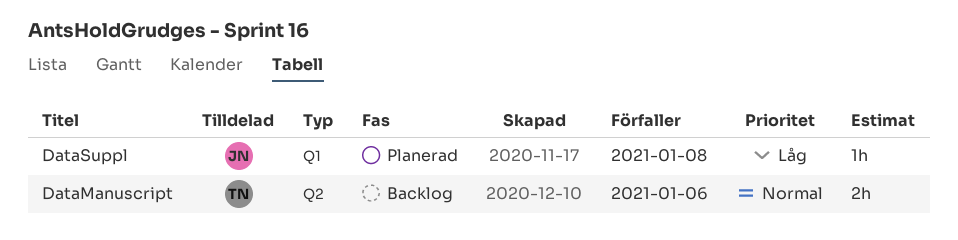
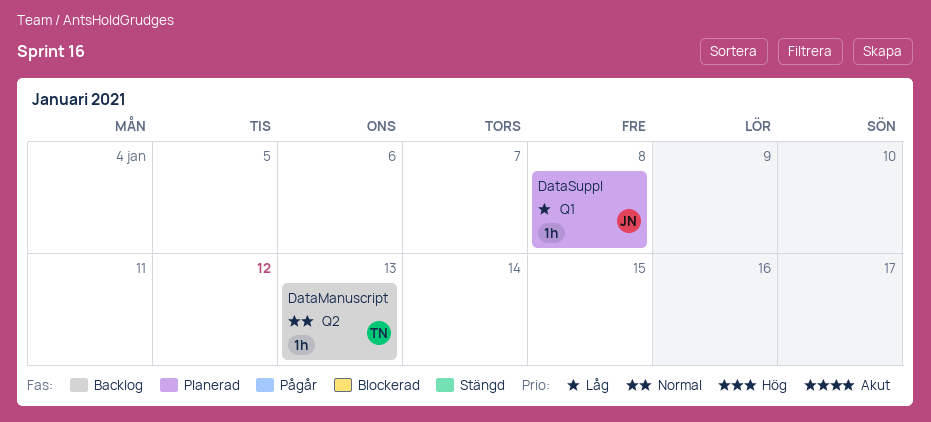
DataManuscript, estimate: 2h -> 1h
DataManuscript, due: Jan 6 -> Jan 13

